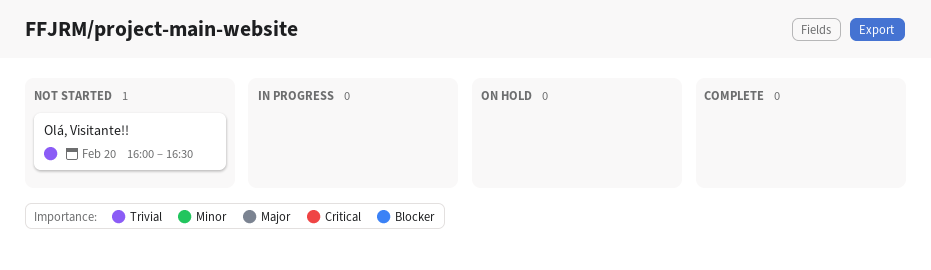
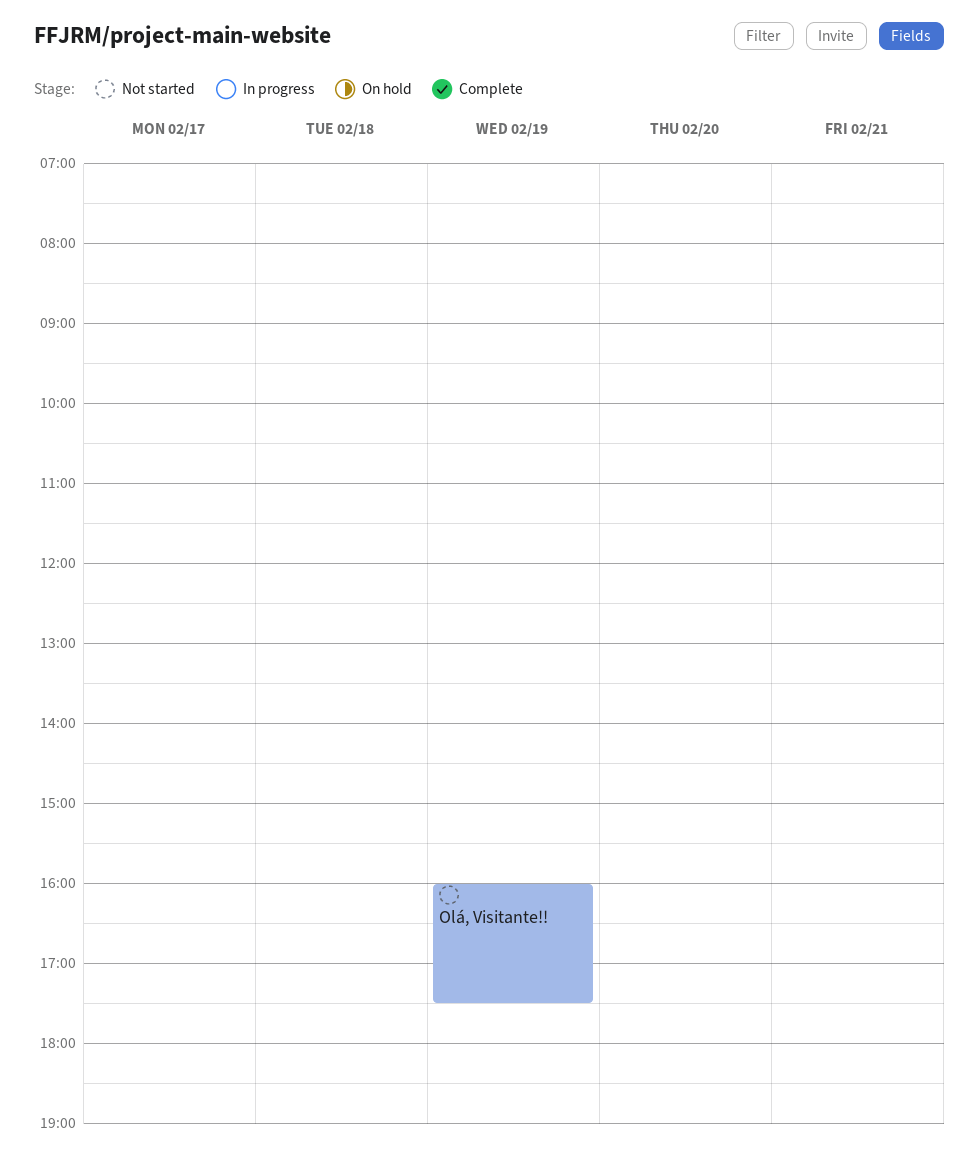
Olá, Visitante!!, day: Feb 20 -> Feb 19
Olá, Visitante!!, ends: 16:30 -> 17:30

